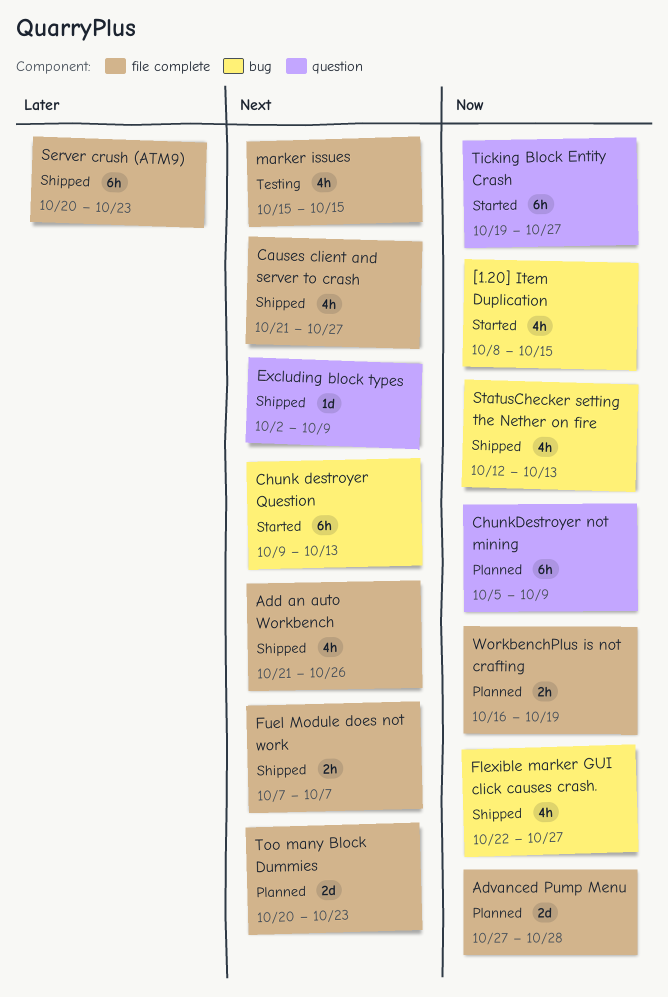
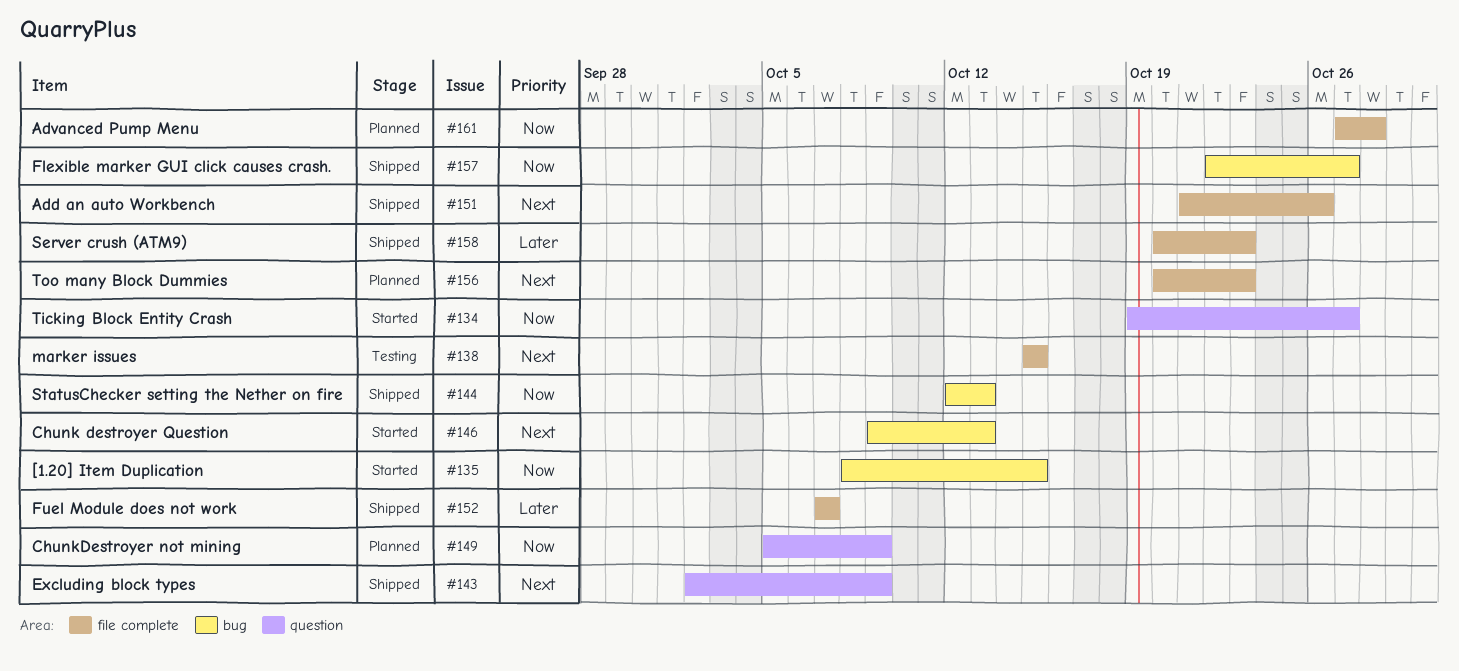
Causes client and server to crash: present -> none
Fuel Module does not work, priority: Next -> Later
WorkbenchPlus is not crafting: present -> none

